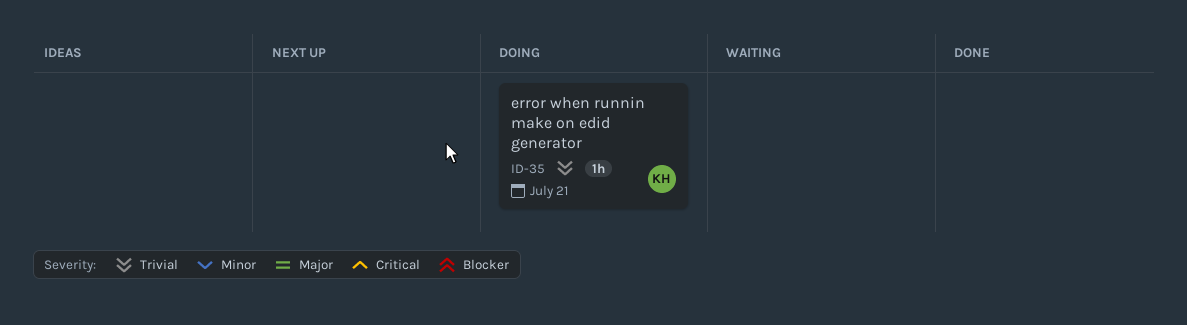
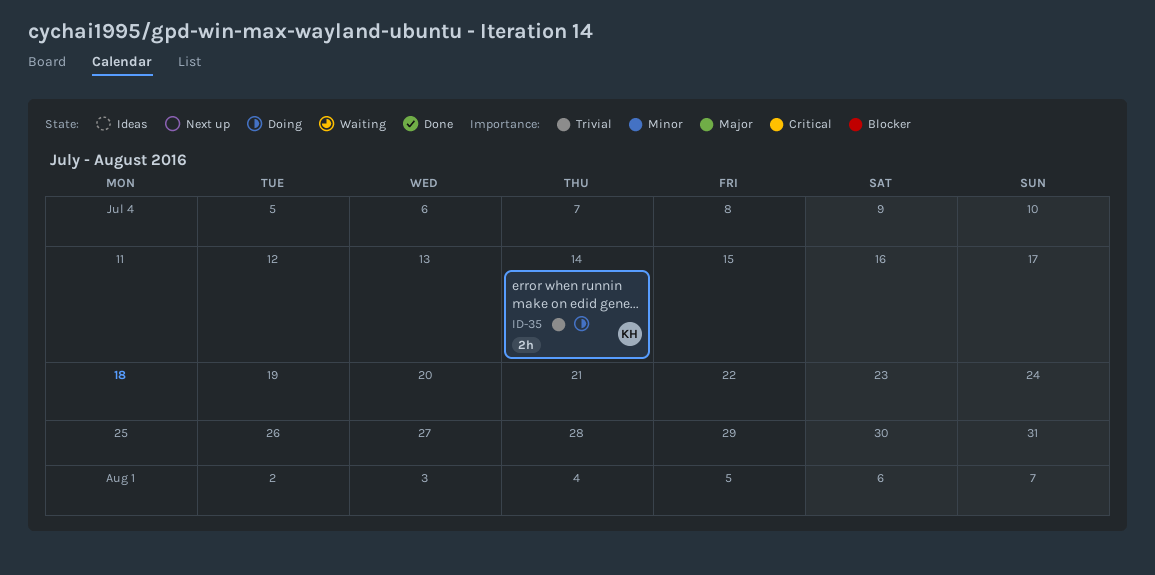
ID-35, estimate: 1h -> 2h
ID-35, due: Jul 21 -> Jul 14

